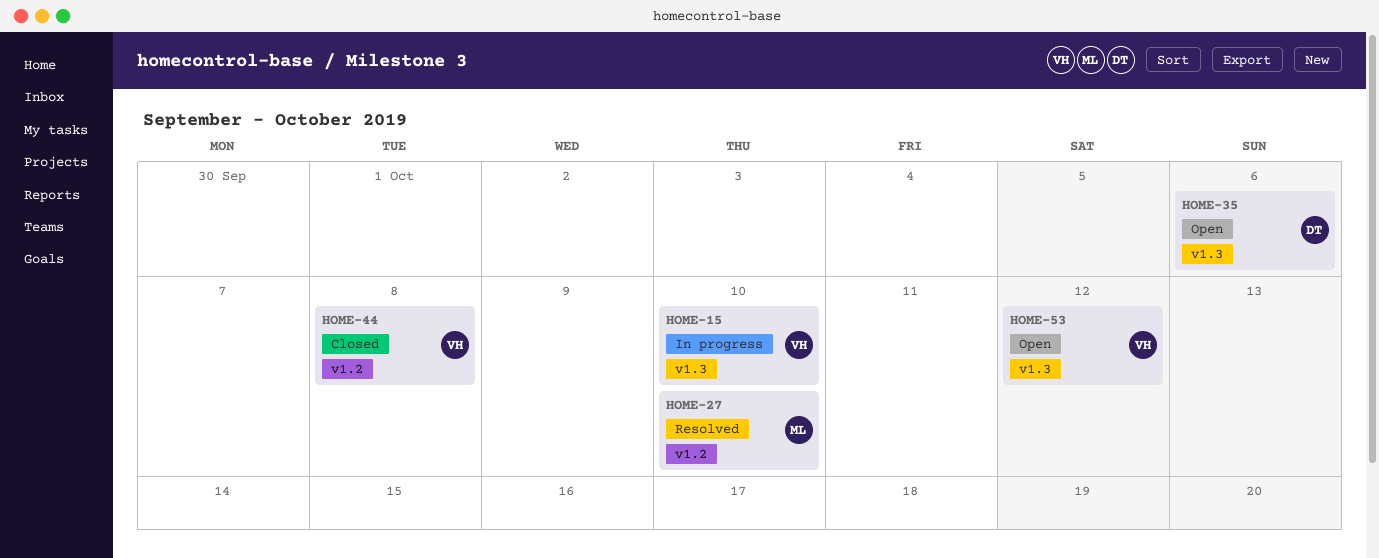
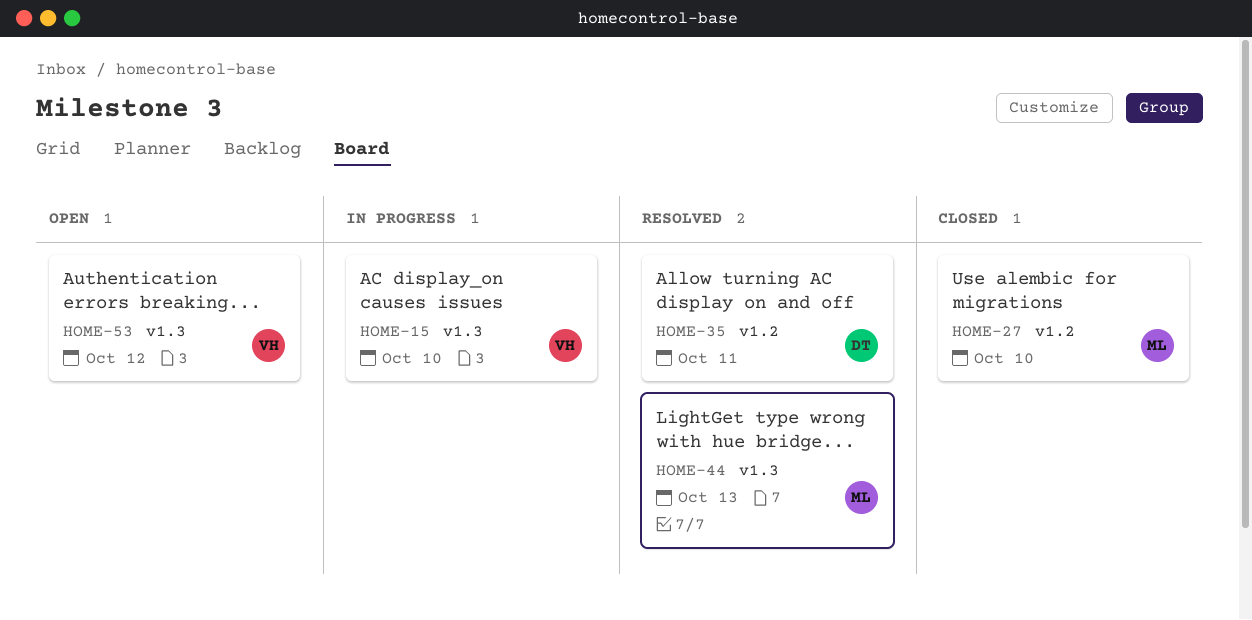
HOME-27, status: Resolved -> Closed
HOME-35, status: Open -> Resolved
HOME-35, label: v1.3 -> v1.2
HOME-35, due: Oct 6 -> Oct 11
HOME-44, status: Closed -> Resolved
HOME-44, owner: VH -> ML
HOME-44, label: v1.2 -> v1.3
HOME-44, due: Oct 8 -> Oct 13

